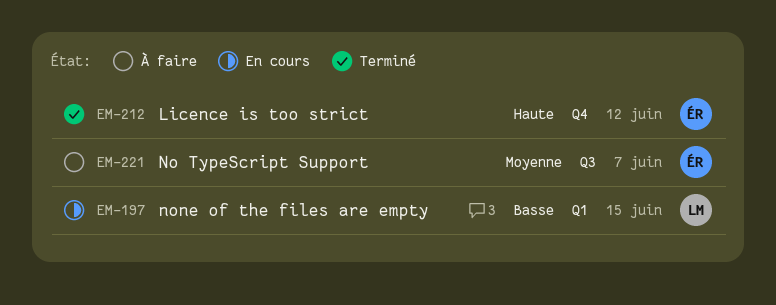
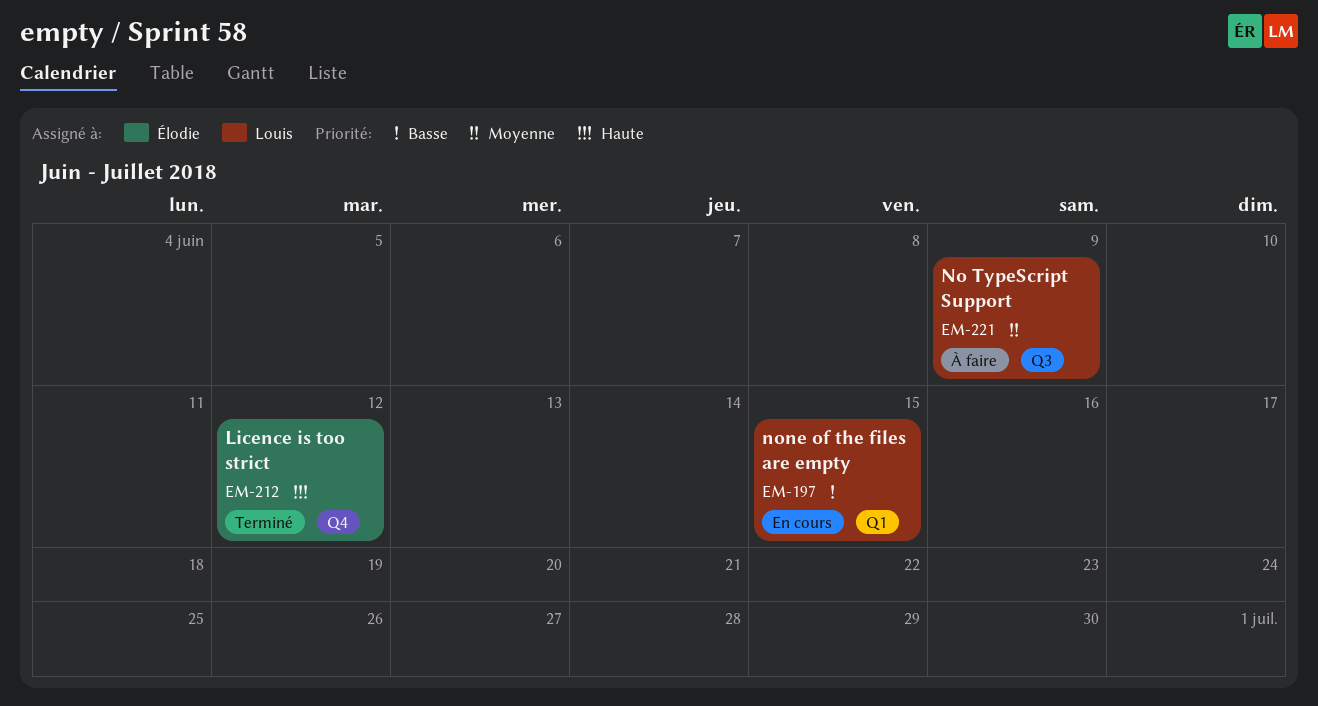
EM-221, owner: Élodie -> Louis
EM-221, due: Jun 7 -> Jun 9

